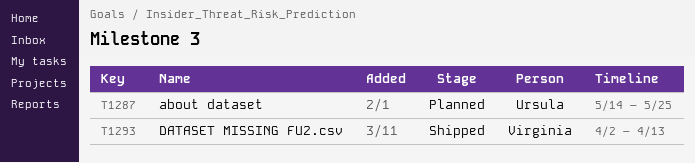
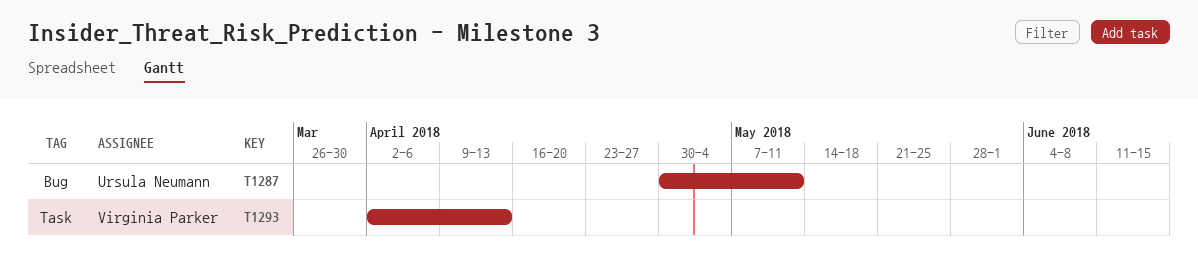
T1287, start: May 14 -> Apr 30
T1287, due: May 25 -> May 11

